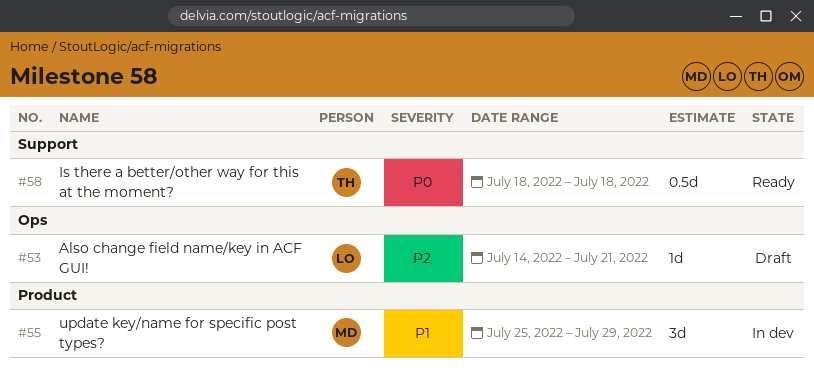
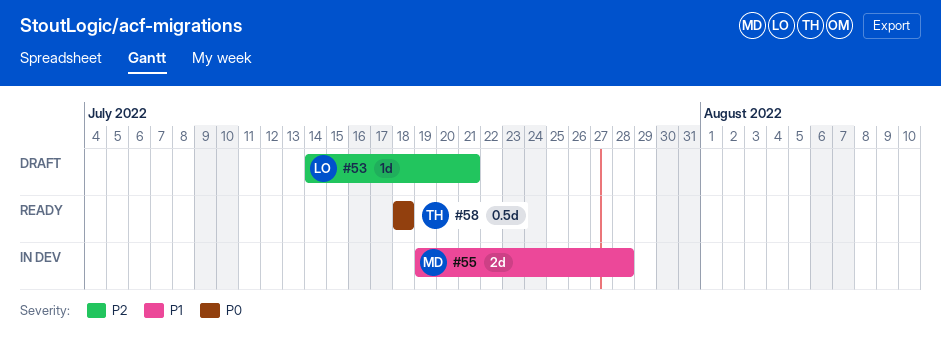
#55, estimate: 3d -> 2d
#55, start: Jul 25 -> Jul 19
#55, due: Jul 29 -> Jul 28

